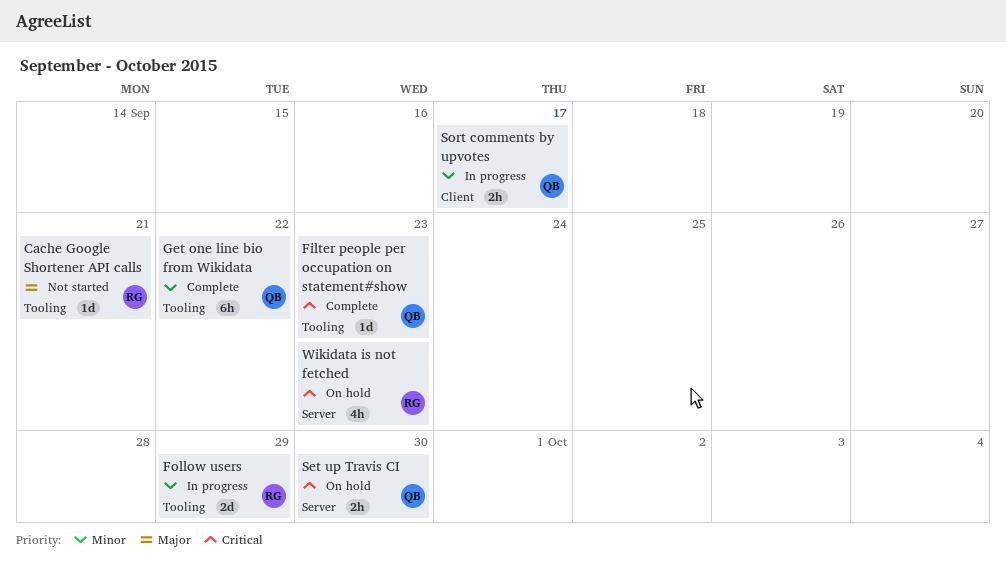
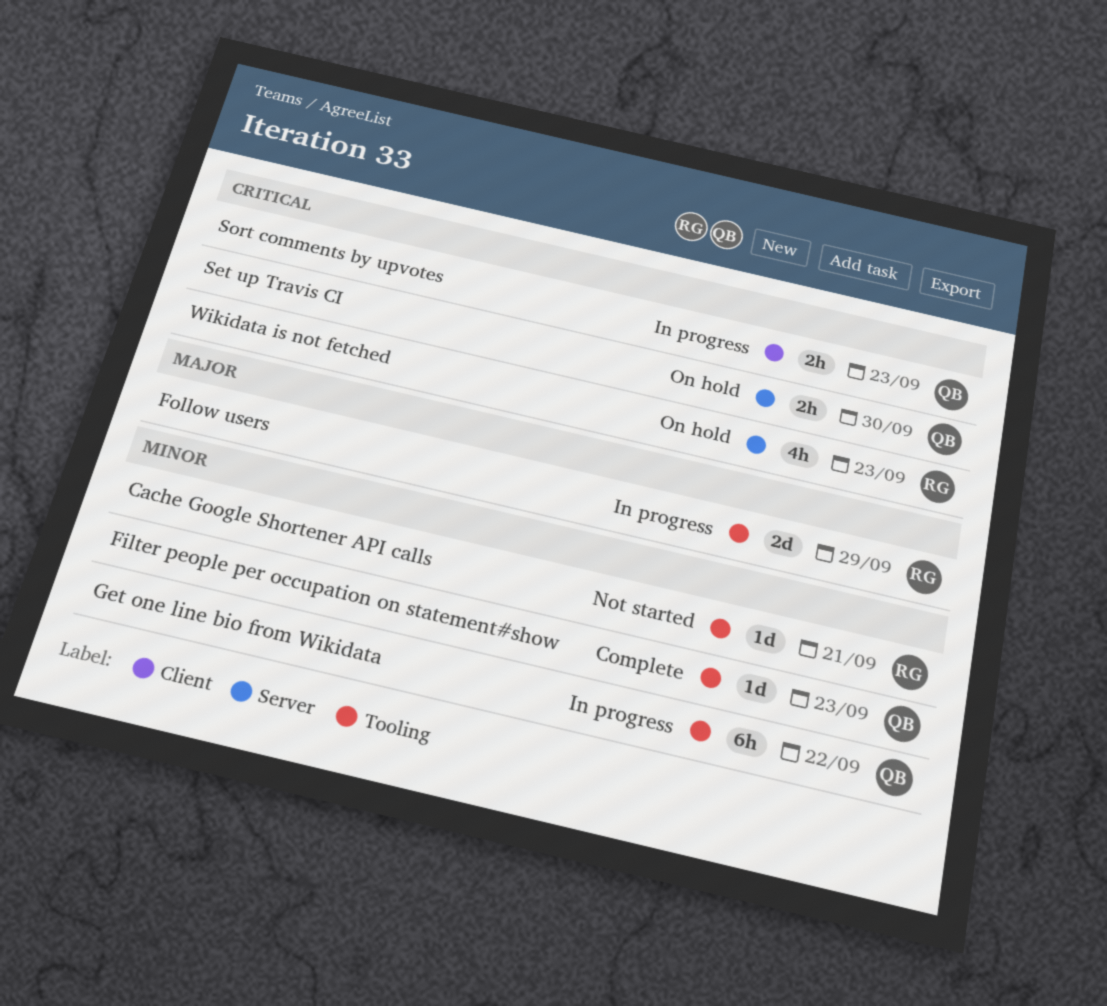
Cache Google Shortener API calls, priority: Major -> Minor
Filter people per occupation on statement#show, priority: Critical -> Minor
Follow users, priority: Minor -> Major
Get one line bio from Wikidata, status: Complete -> In progress
Sort comments by upvotes, priority: Minor -> Critical
Sort comments by upvotes, due: Sep 17 -> Sep 23

